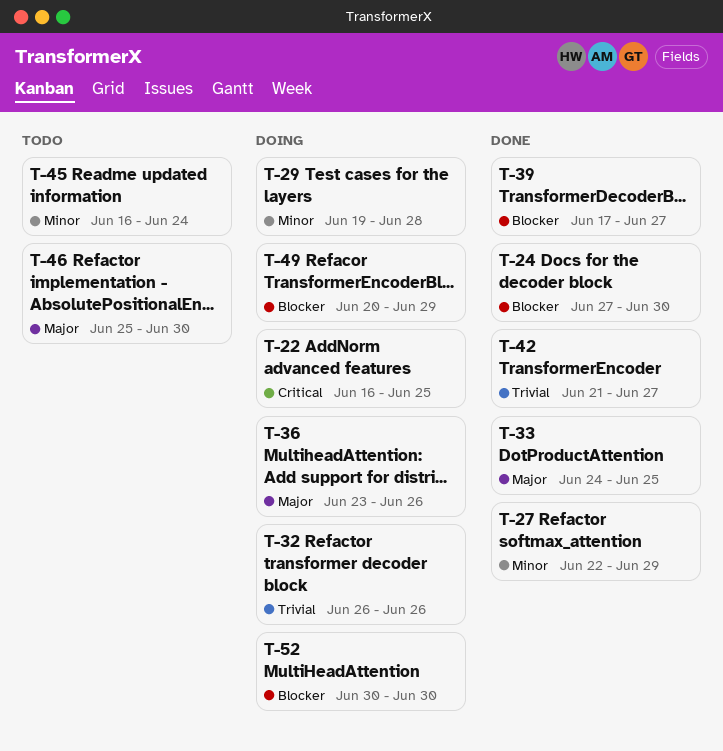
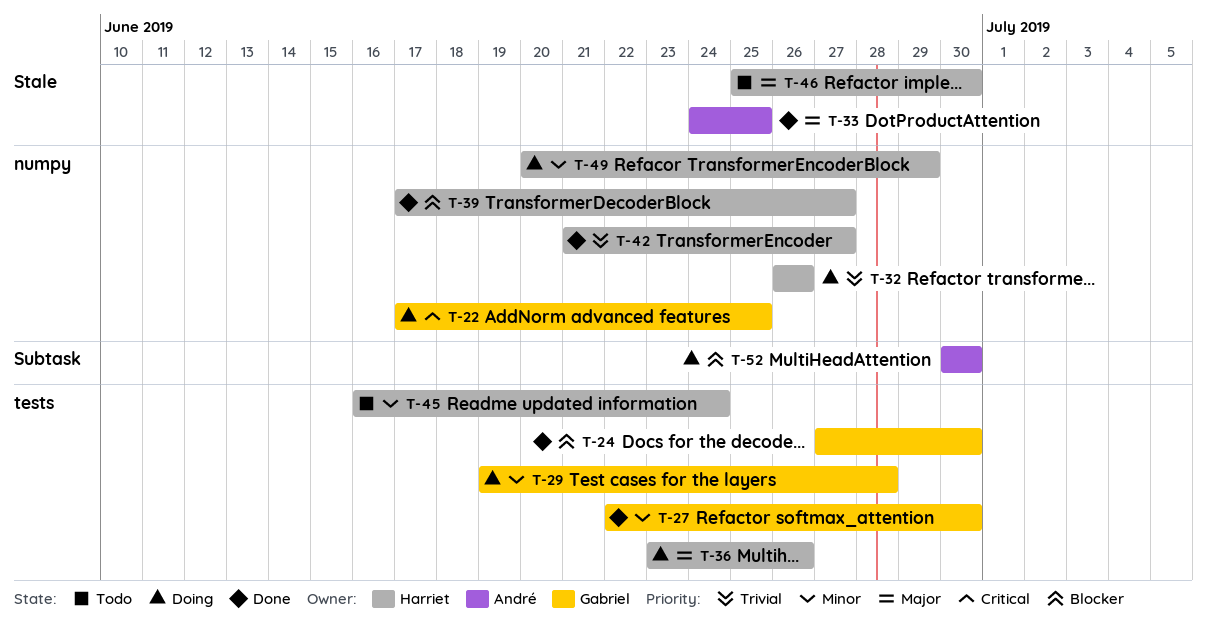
T-22, start: Jun 16 -> Jun 17
T-27, due: Jun 29 -> Jun 30
T-49, priority: Blocker -> Minor

